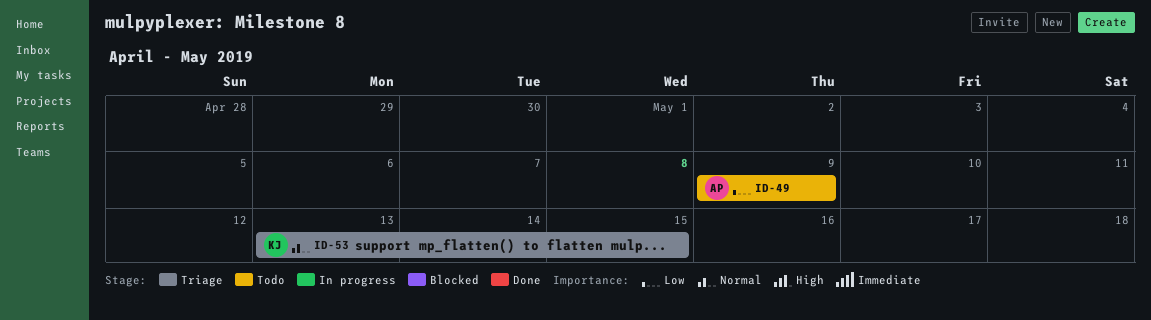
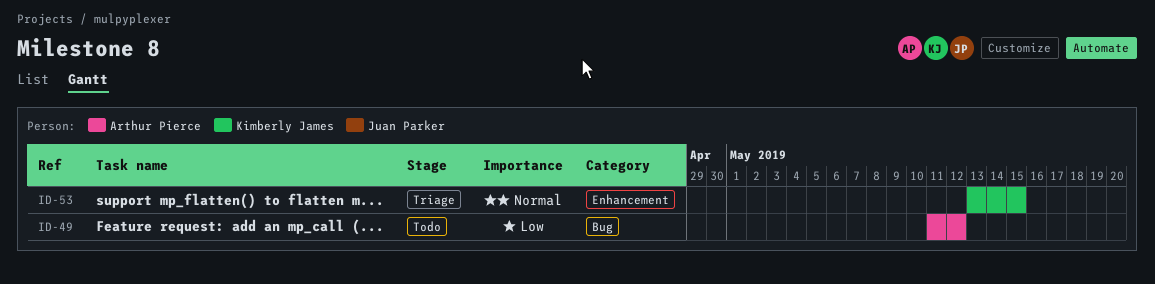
ID-49, start: May 9 -> May 11
ID-49, due: May 9 -> May 12

